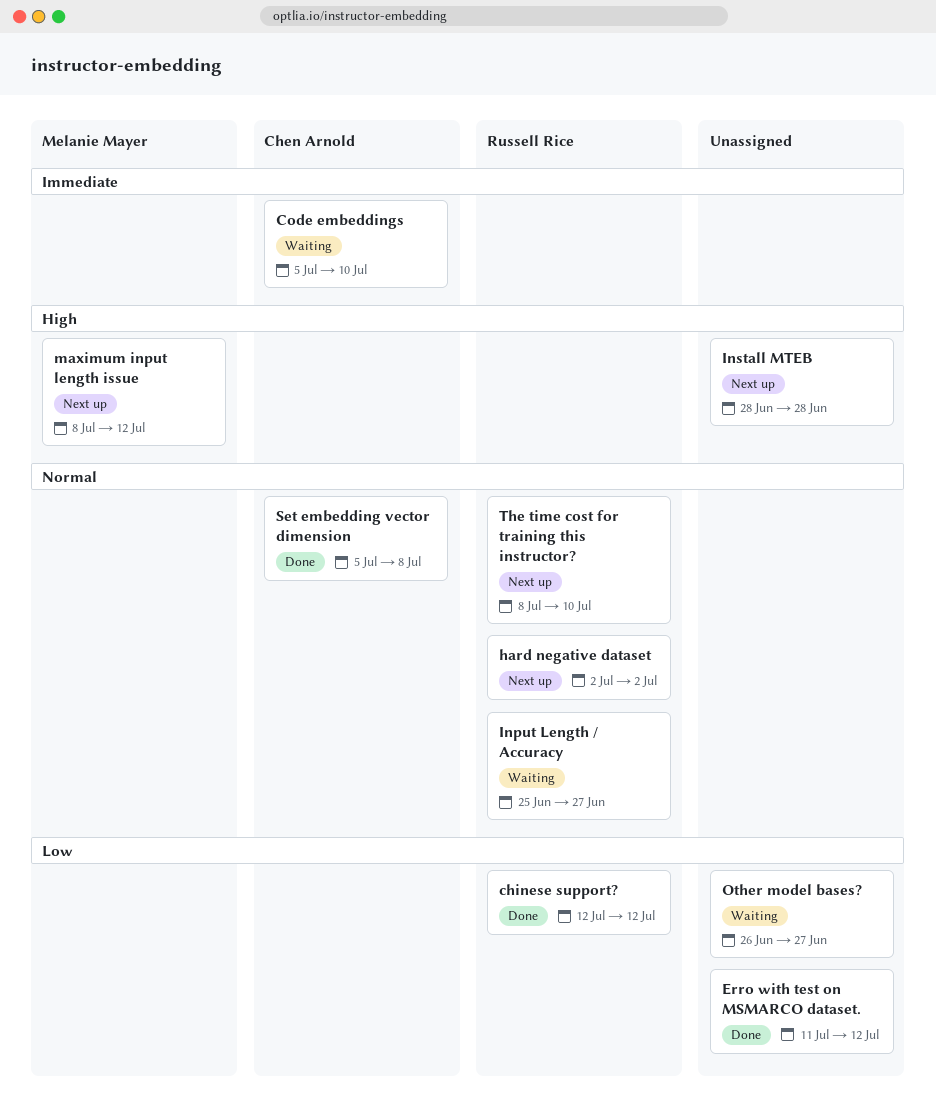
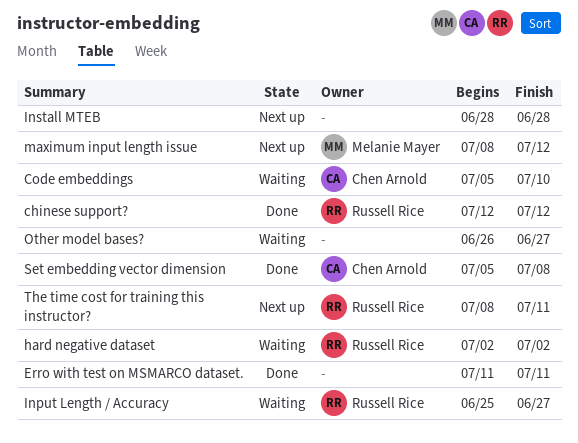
Erro with test on MSMARCO dataset., due: Jul 12 -> Jul 11
hard negative dataset, status: Next up -> Waiting
The time cost for training this instructor?, due: Jul 10 -> Jul 11

